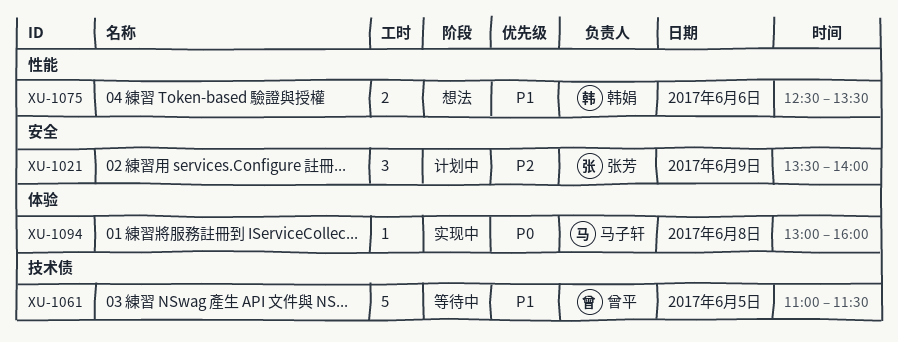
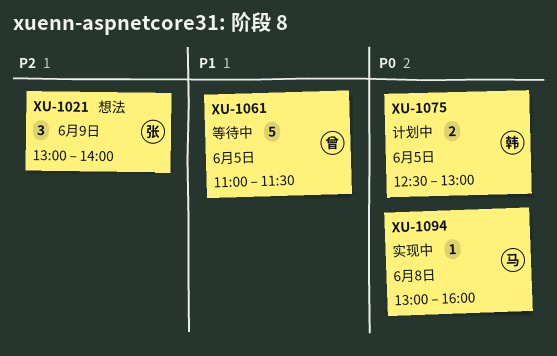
XU-1021, status: 计划中 -> 想法
XU-1021, begins: 13:30 -> 13:00
XU-1075, status: 想法 -> 计划中
XU-1075, priority: P1 -> P0
XU-1075, day: Jun 6 -> Jun 5
XU-1075, ends: 13:30 -> 13:00

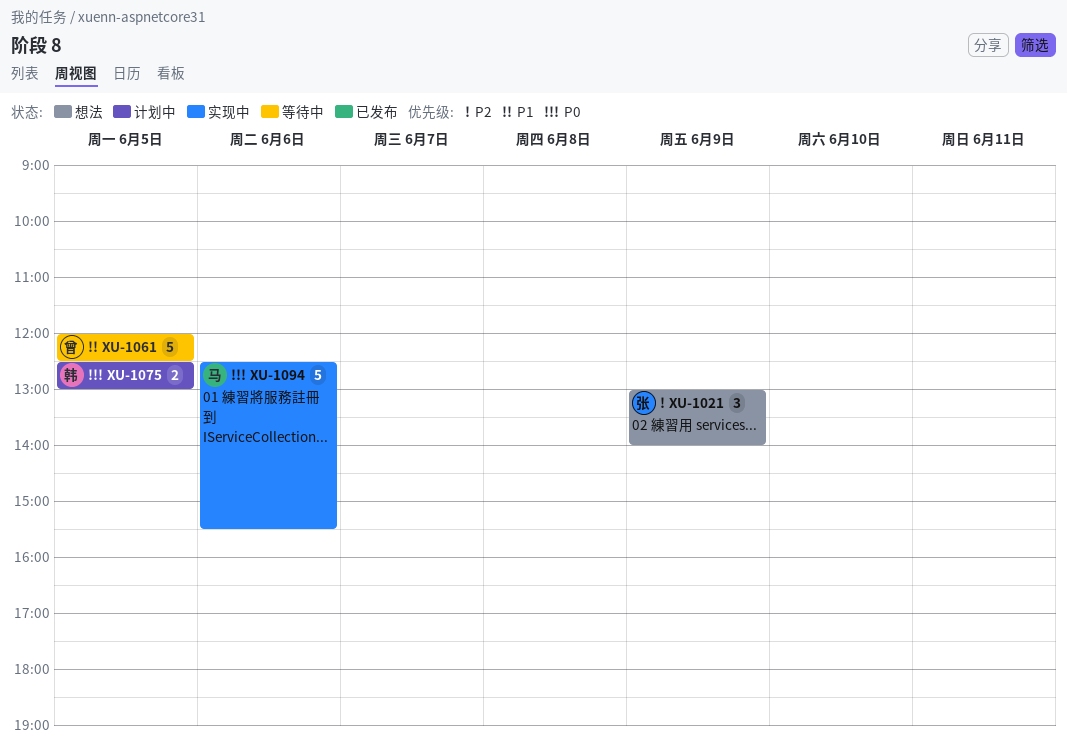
XU-1061, begins: 11:00 -> 12:00
XU-1061, ends: 11:30 -> 12:30
XU-1094, estimate: 1 -> 5
XU-1094, day: Jun 8 -> Jun 6
XU-1094, begins: 13:00 -> 12:30
XU-1094, ends: 16:00 -> 15:30

